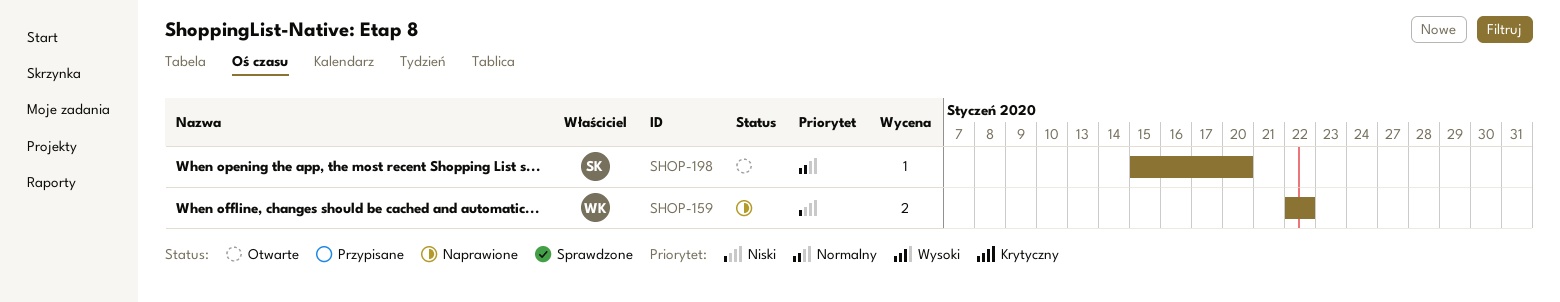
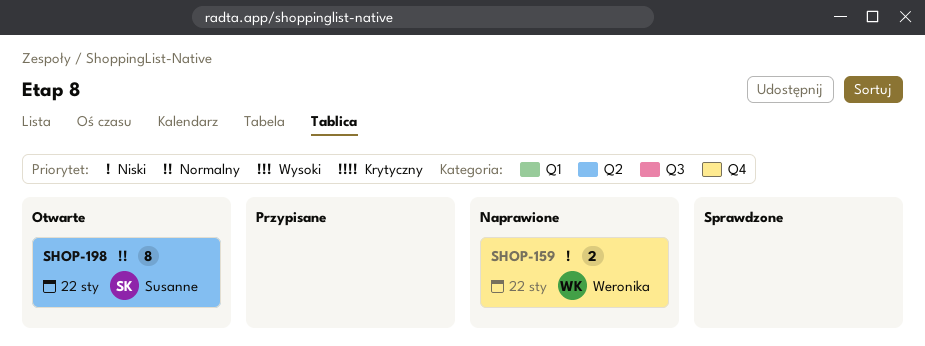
SHOP-198, estimate: 1 -> 8
SHOP-198, due: Jan 20 -> Jan 22

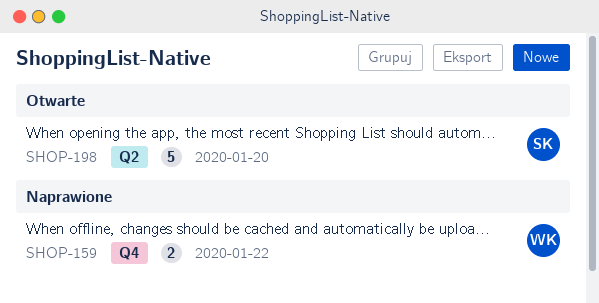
SHOP-198, estimate: 8 -> 5
SHOP-198, due: Jan 22 -> Jan 20

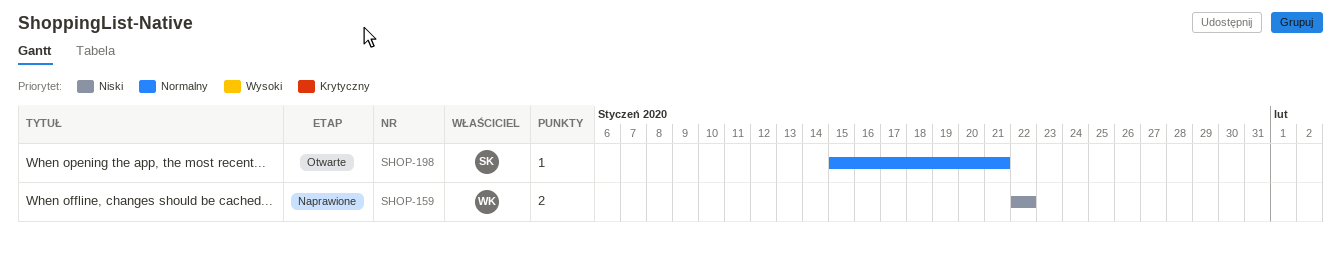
SHOP-198, estimate: 5 -> 1
SHOP-198, due: Jan 20 -> Jan 21

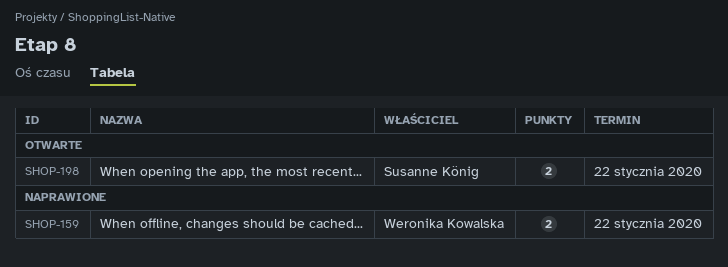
SHOP-198, estimate: 1 -> 2
SHOP-198, due: Jan 21 -> Jan 22

